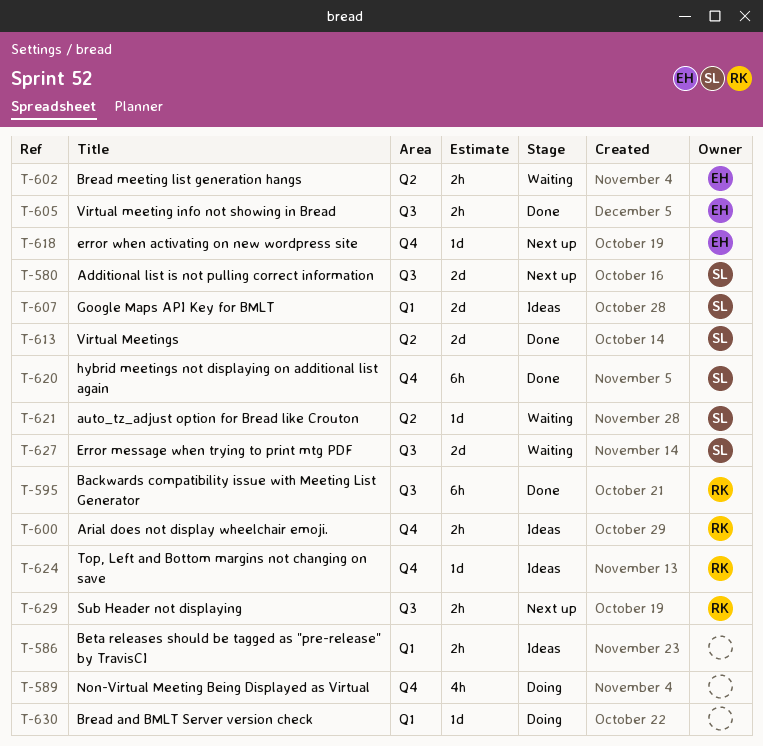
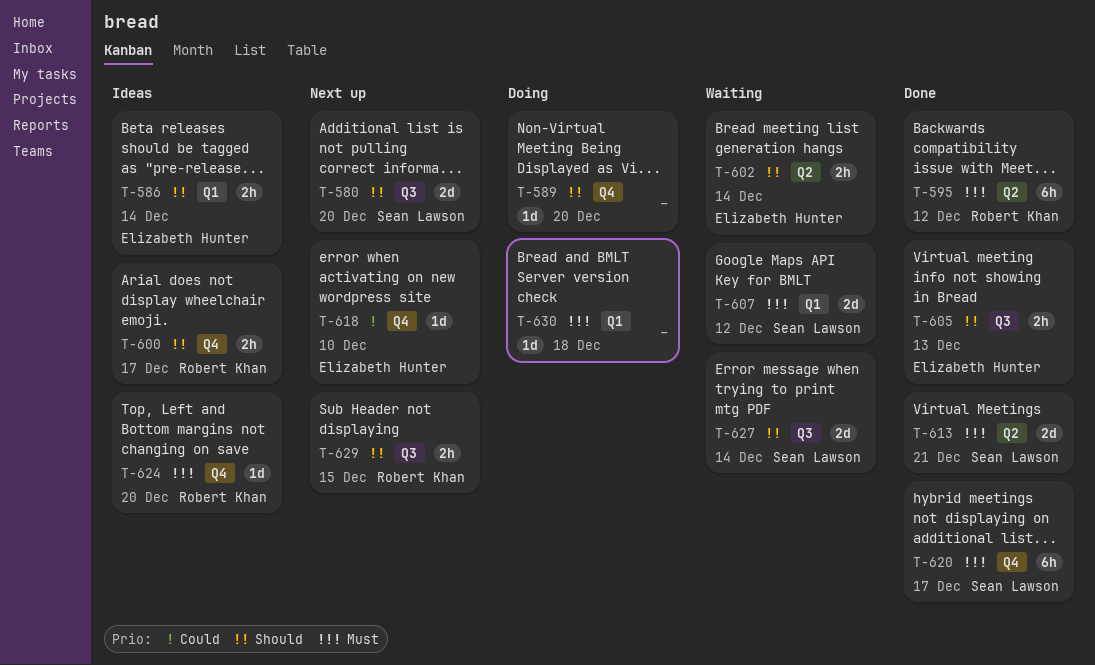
T-586, owner: none -> Elizabeth Hunter
T-589, estimate: 4h -> 1d
T-595, label: Q3 -> Q2
T-607, status: Ideas -> Waiting
T-621: present -> none

